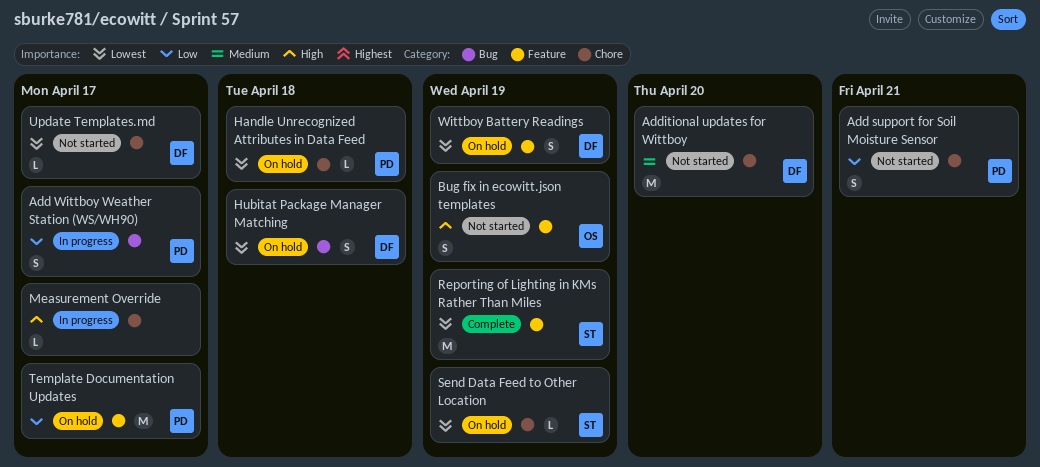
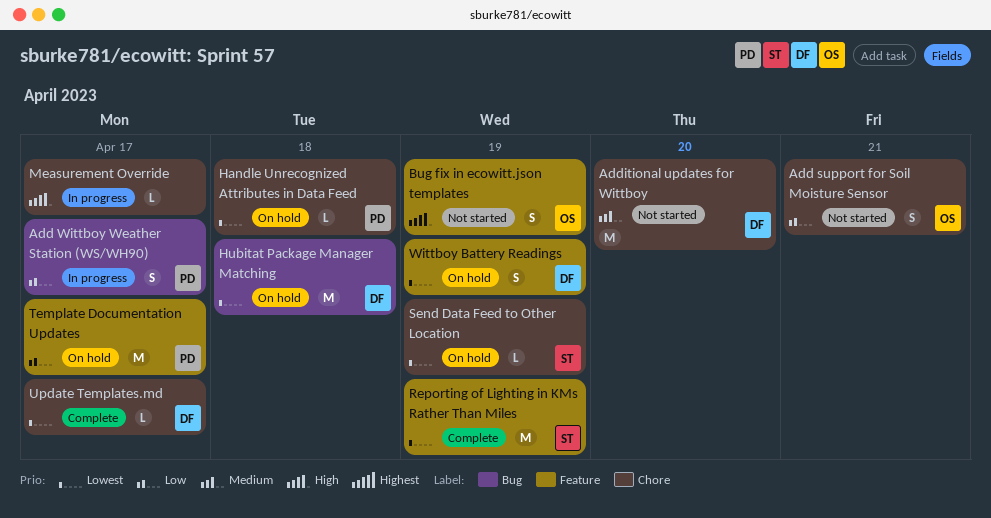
Add support for Soil Moisture Sensor, owner: PD -> OS
Hubitat Package Manager Matching, estimate: S -> M
Update Templates.md, status: Not started -> Complete

